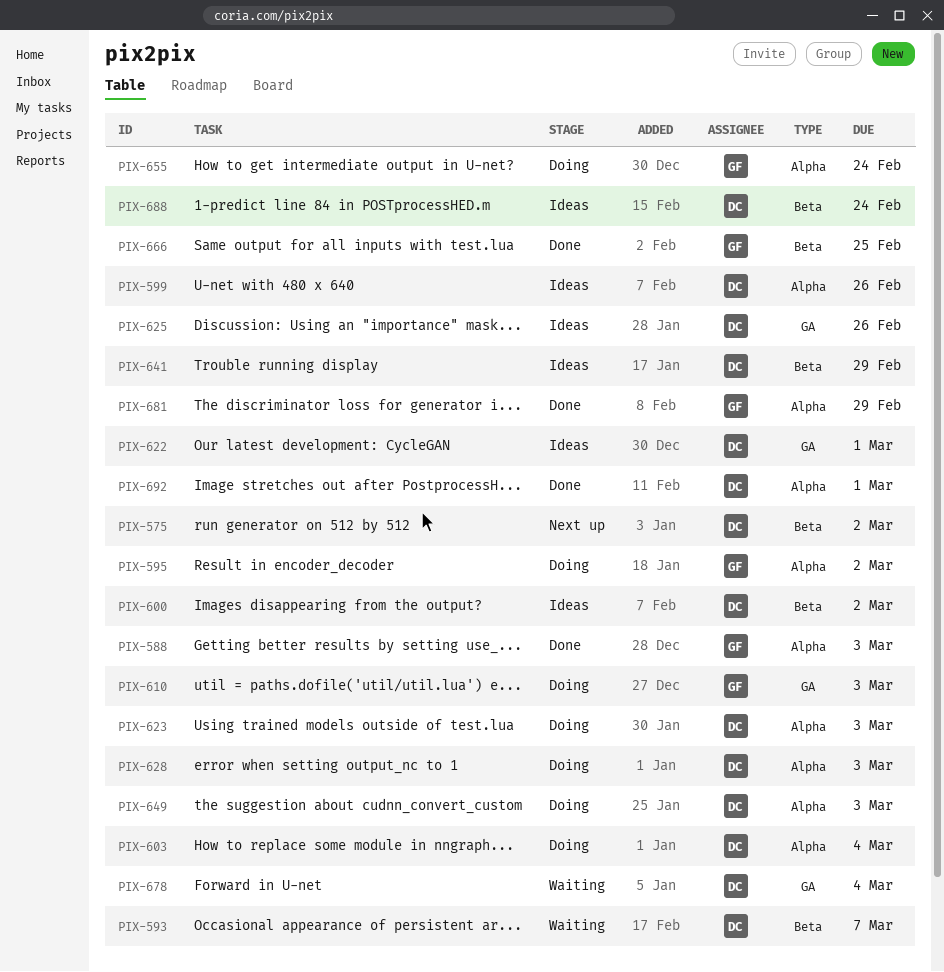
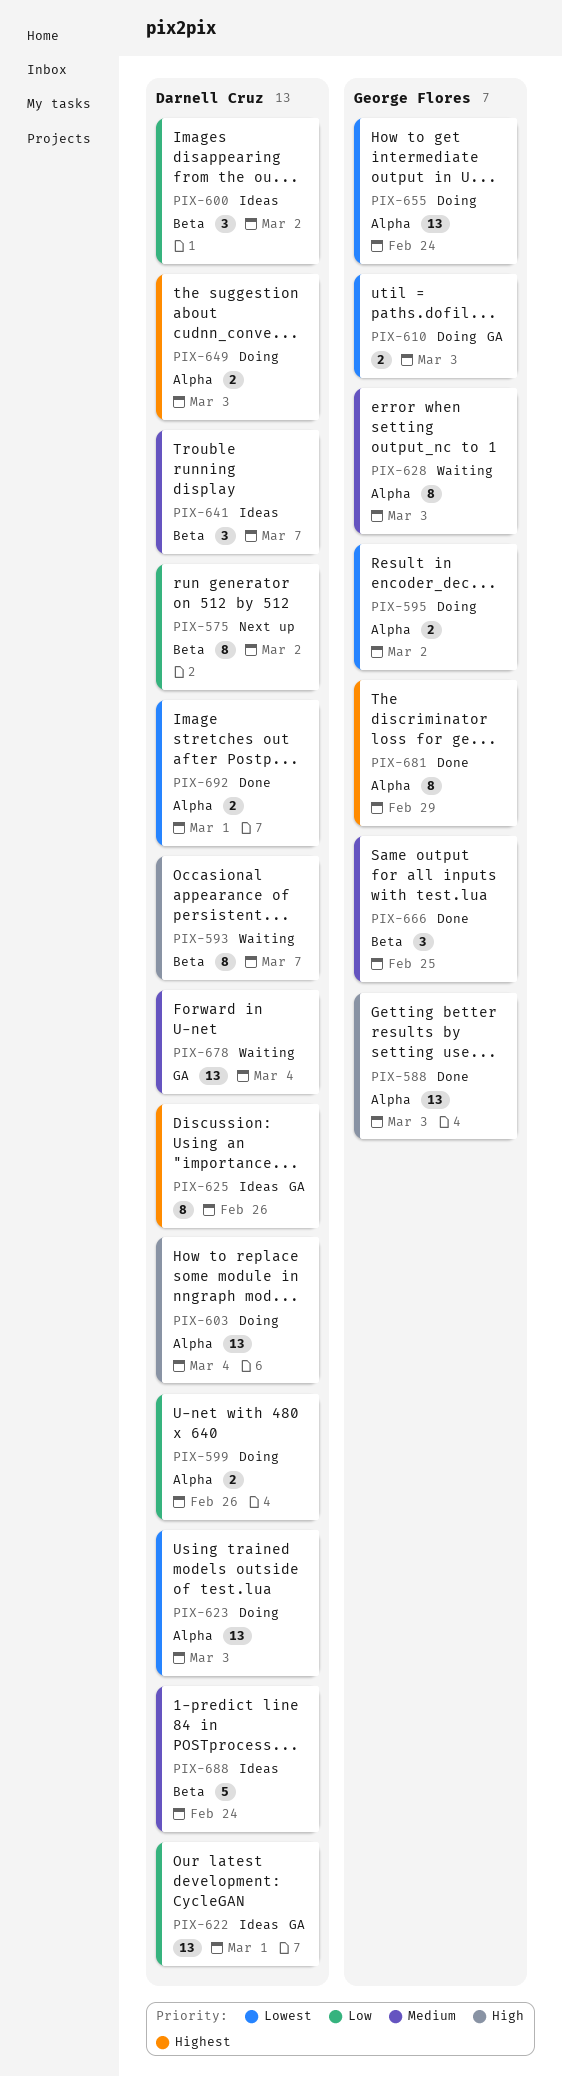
PIX-599, status: Ideas -> Doing
PIX-628, status: Doing -> Waiting
PIX-628, owner: Darnell Cruz -> George Flores
PIX-641, due: Feb 29 -> Mar 7

